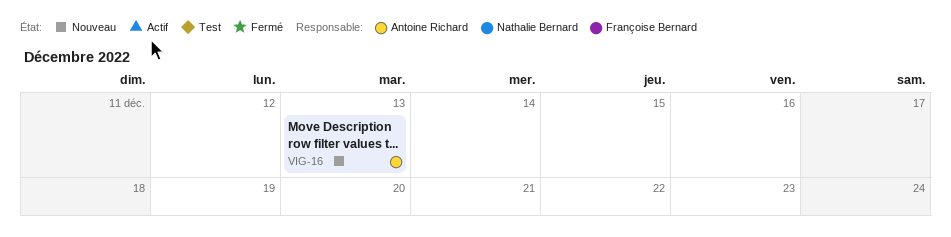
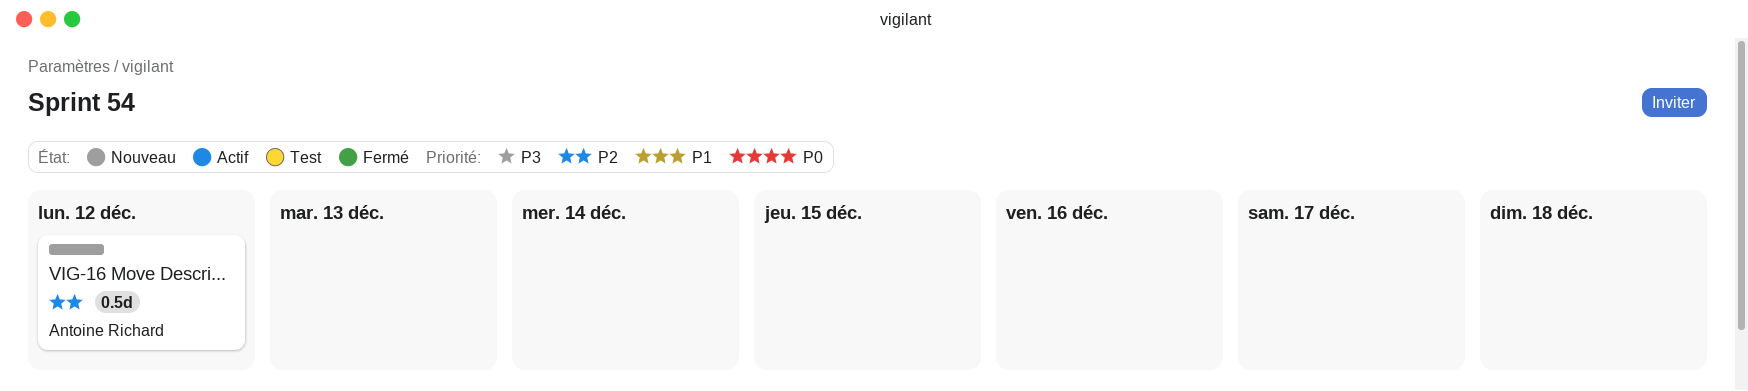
VIG-16, due: Dec 13 -> Dec 12

